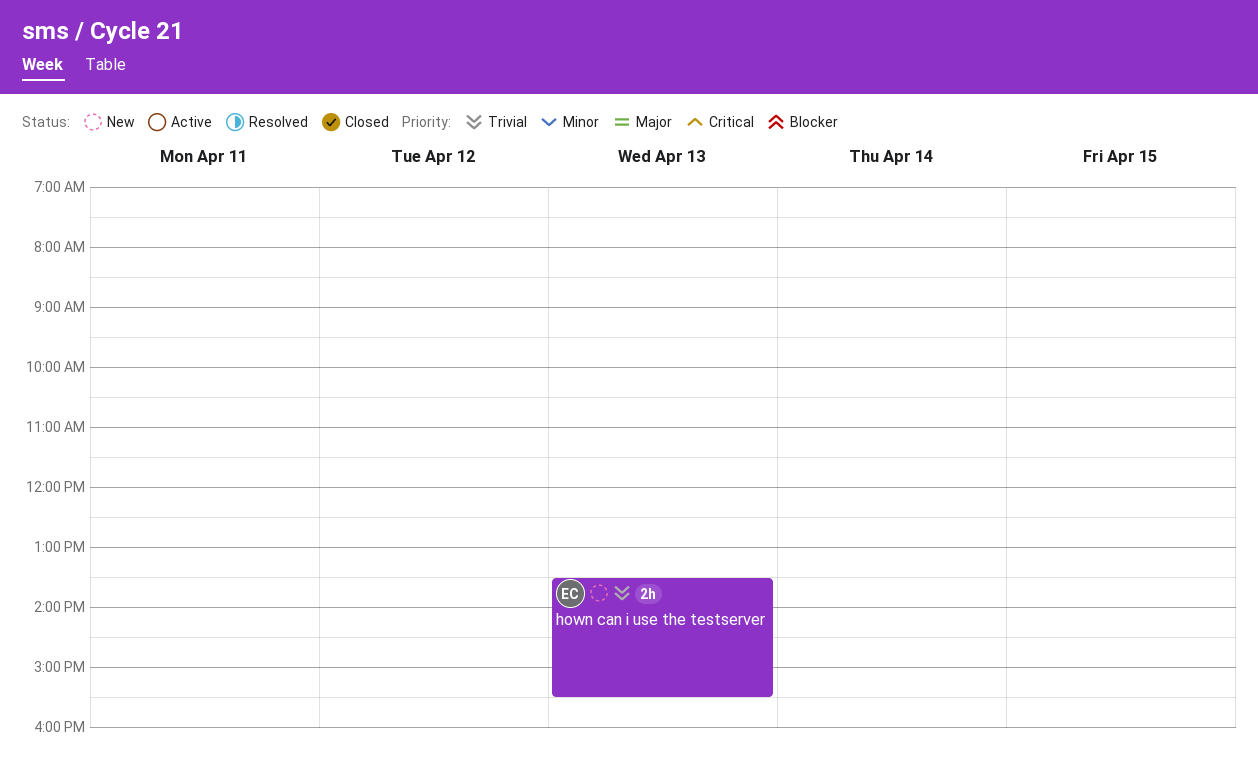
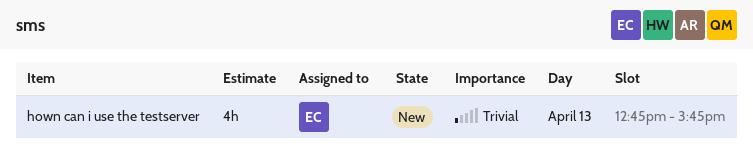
hown can i use the testserver, estimate: 2h -> 4h
hown can i use the testserver, begins: 13:30 -> 12:45
hown can i use the testserver, ends: 15:30 -> 15:45

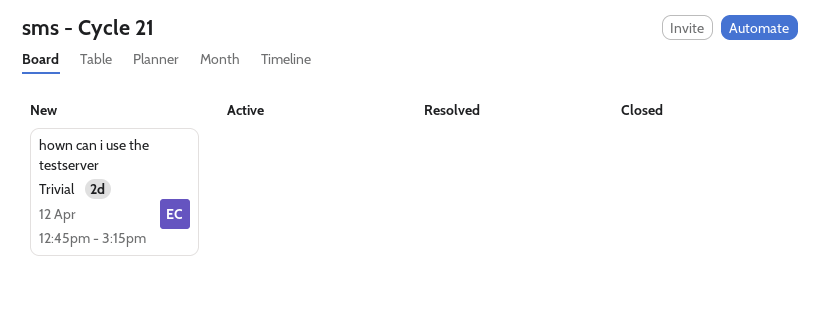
hown can i use the testserver, estimate: 4h -> 2d
hown can i use the testserver, day: Apr 13 -> Apr 12
hown can i use the testserver, ends: 15:45 -> 15:15

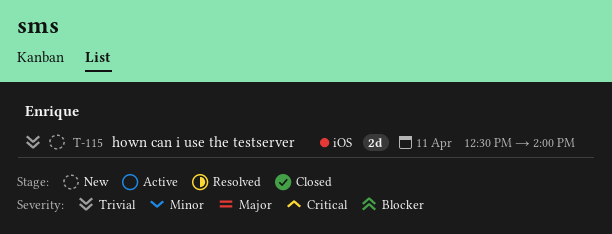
hown can i use the testserver, day: Apr 12 -> Apr 11
hown can i use the testserver, begins: 12:45 -> 12:30
hown can i use the testserver, ends: 15:15 -> 14:00

